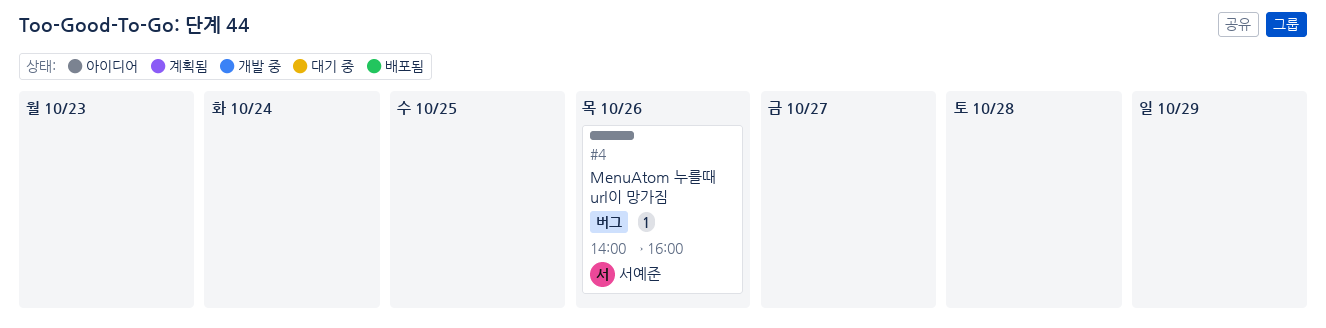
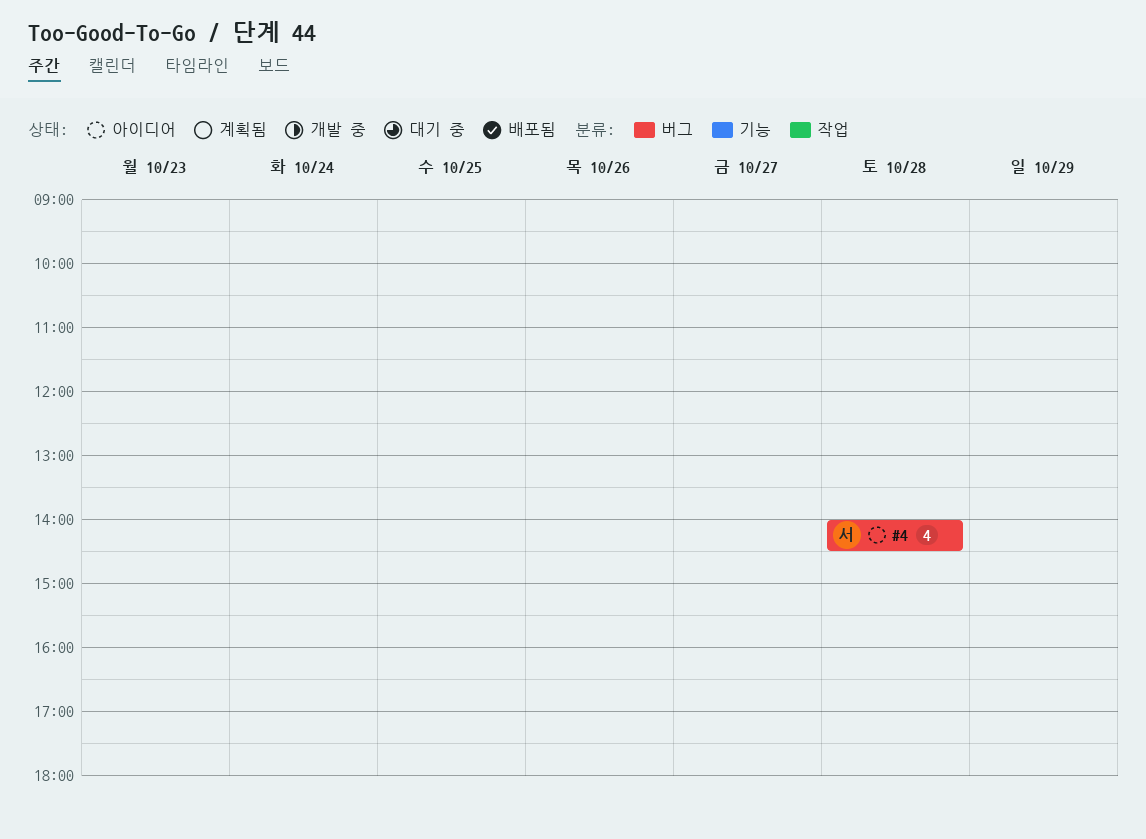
#4, estimate: 1 -> 4
#4, day: Oct 26 -> Oct 28
#4, ends: 16:00 -> 14:30

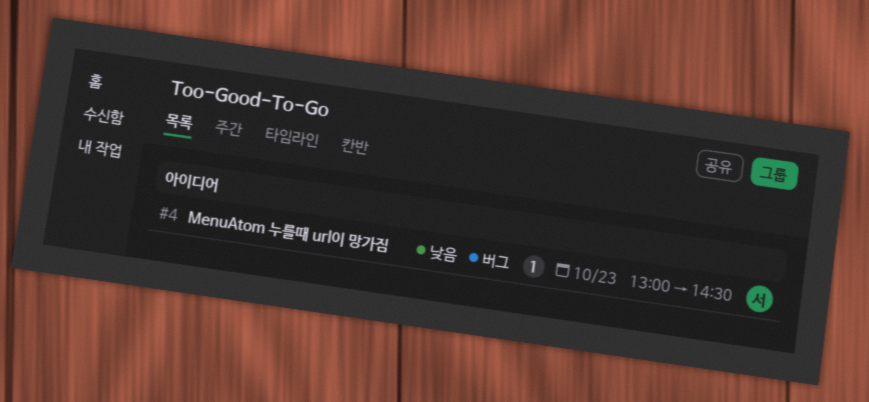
#4, estimate: 4 -> 1
#4, day: Oct 28 -> Oct 23
#4, begins: 14:00 -> 13:00

